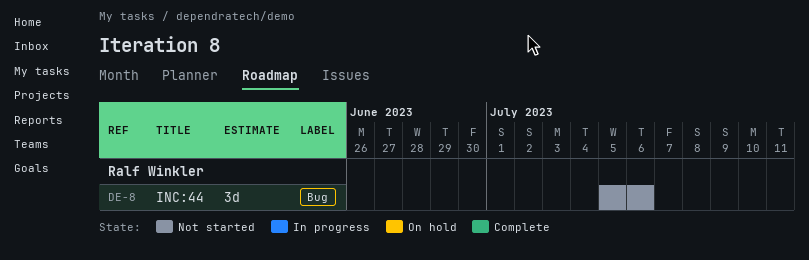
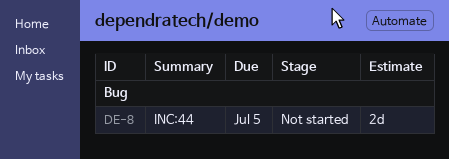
DE-8, estimate: 3d -> 2d
DE-8, due: Jul 6 -> Jul 5

